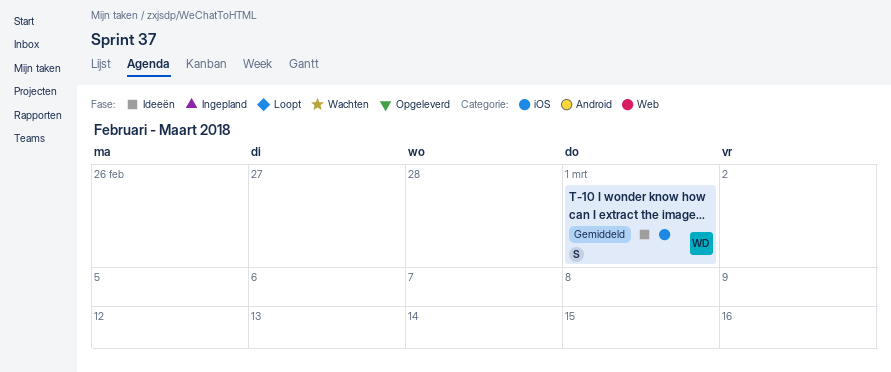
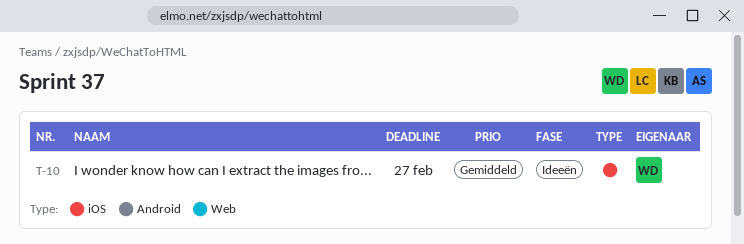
T-10, due: Mar 1 -> Feb 27

